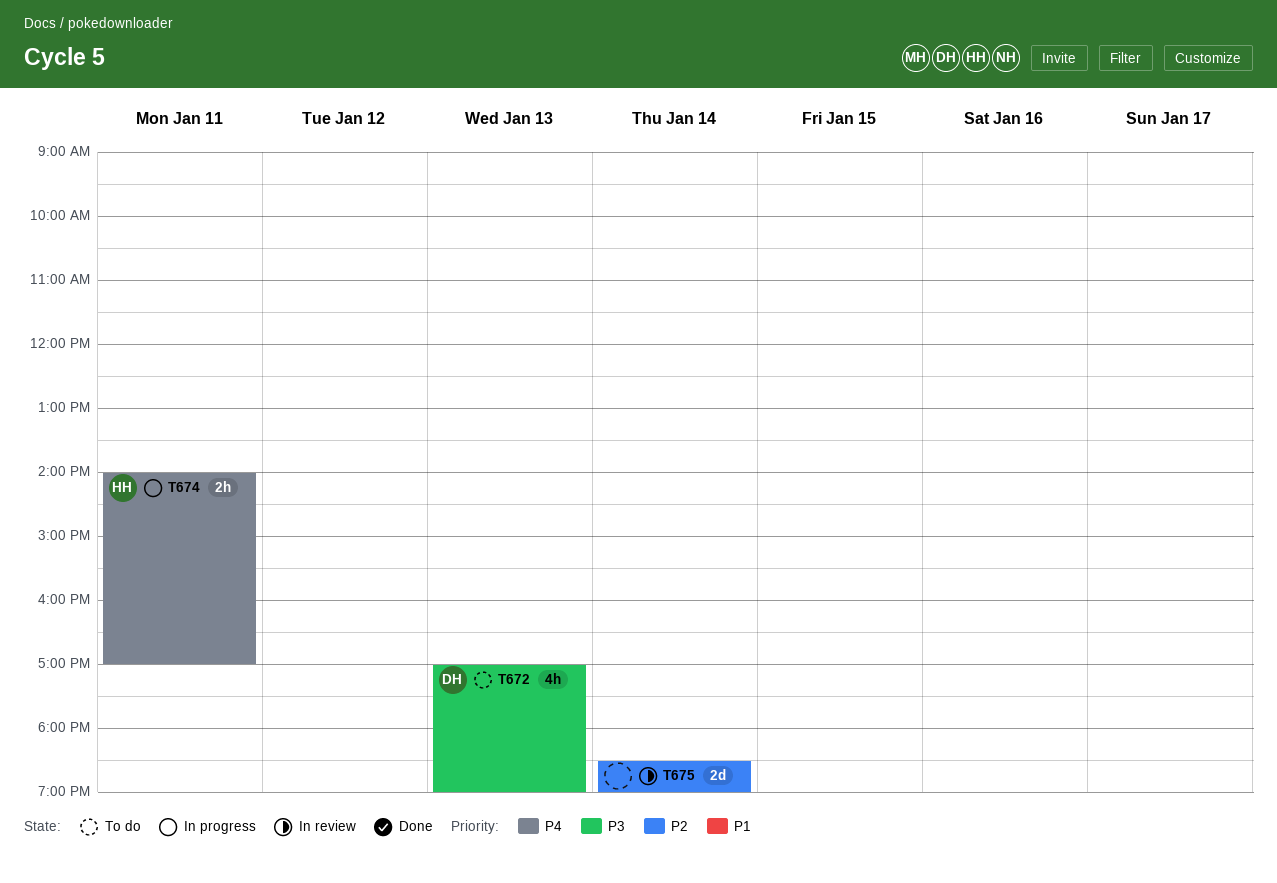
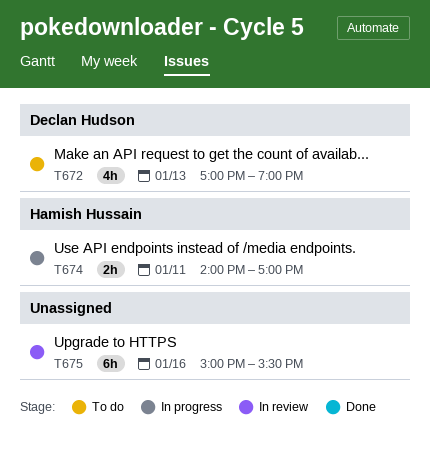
T675, estimate: 2d -> 6h
T675, day: Jan 14 -> Jan 16
T675, begins: 18:30 -> 15:00
T675, ends: 19:00 -> 15:30

